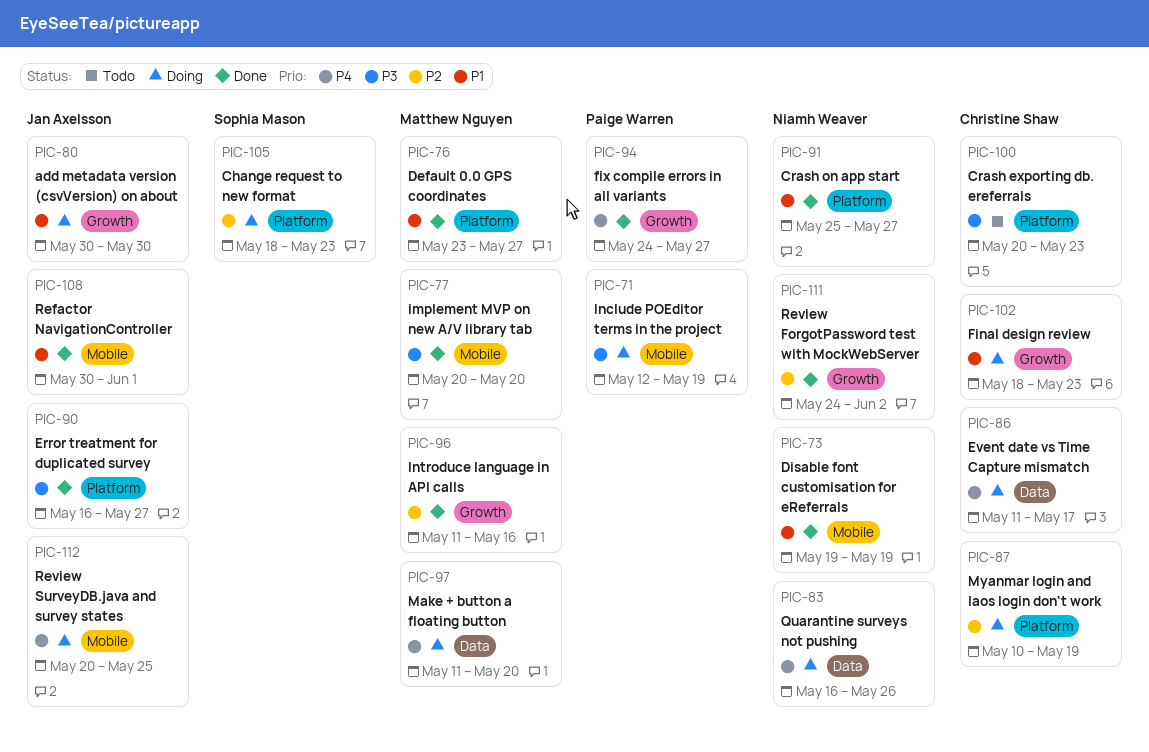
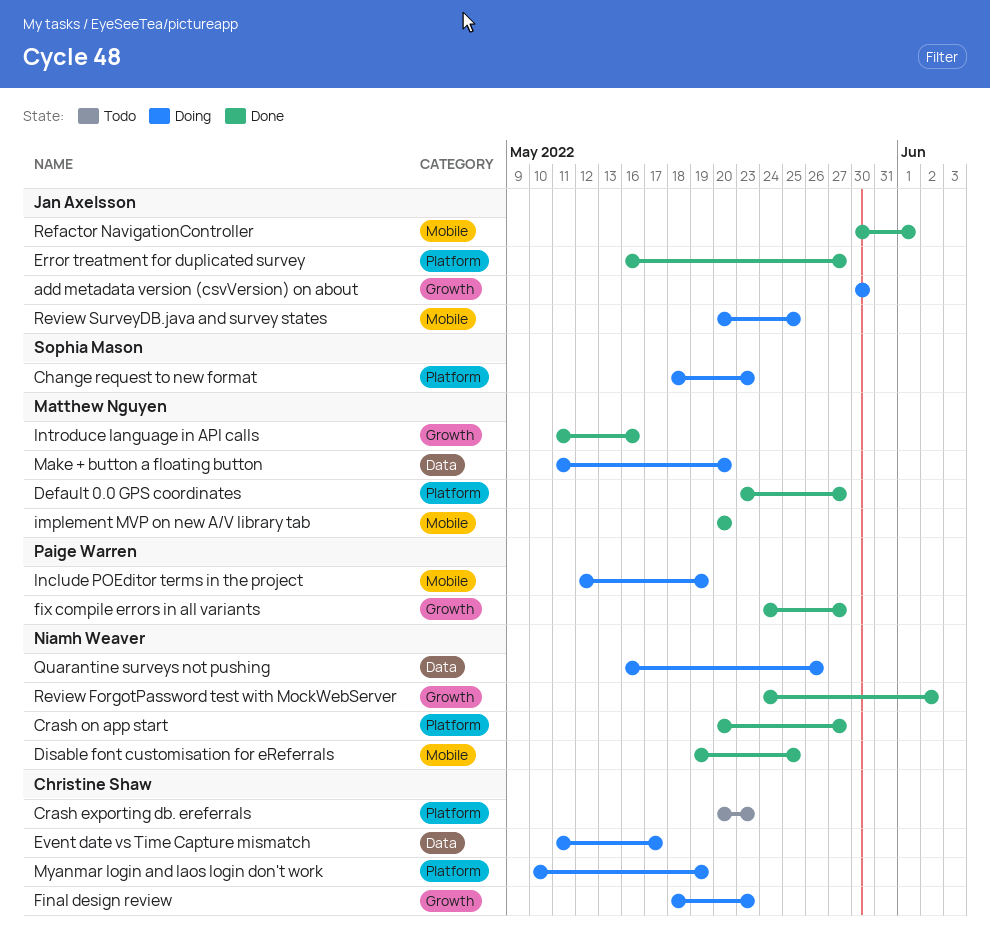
Crash on app start, start: May 25 -> May 20
Disable font customisation for eReferrals, due: May 19 -> May 25

